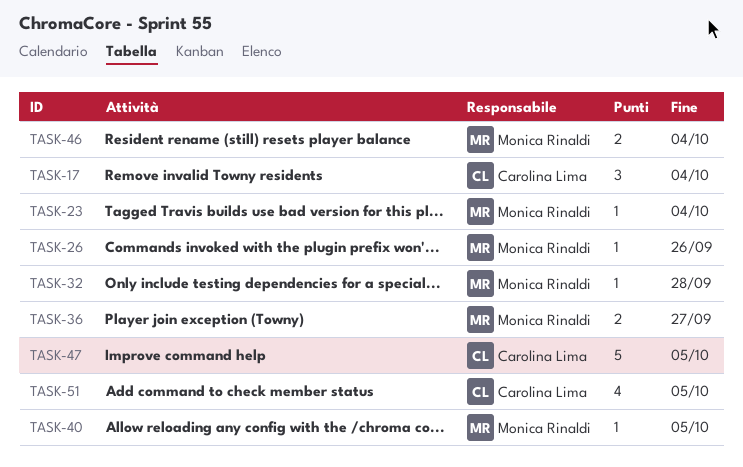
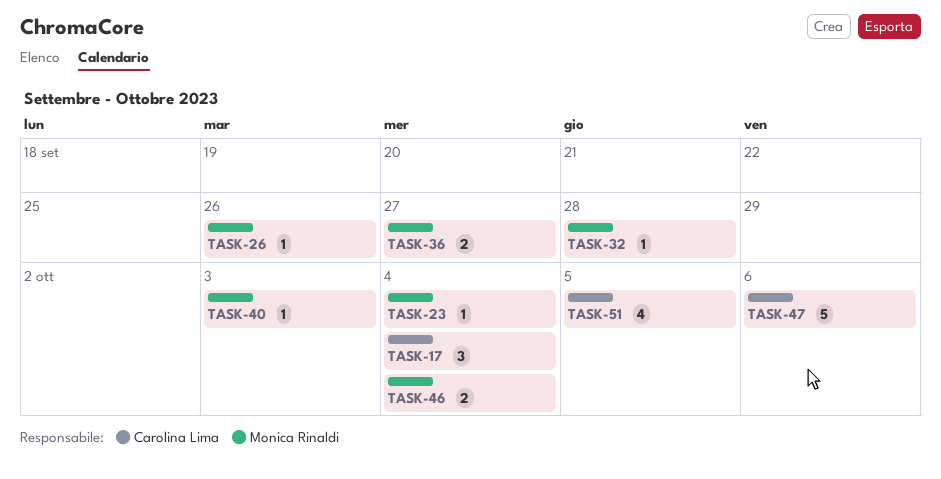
TASK-40, due: Oct 5 -> Oct 3
TASK-47, due: Oct 5 -> Oct 6

